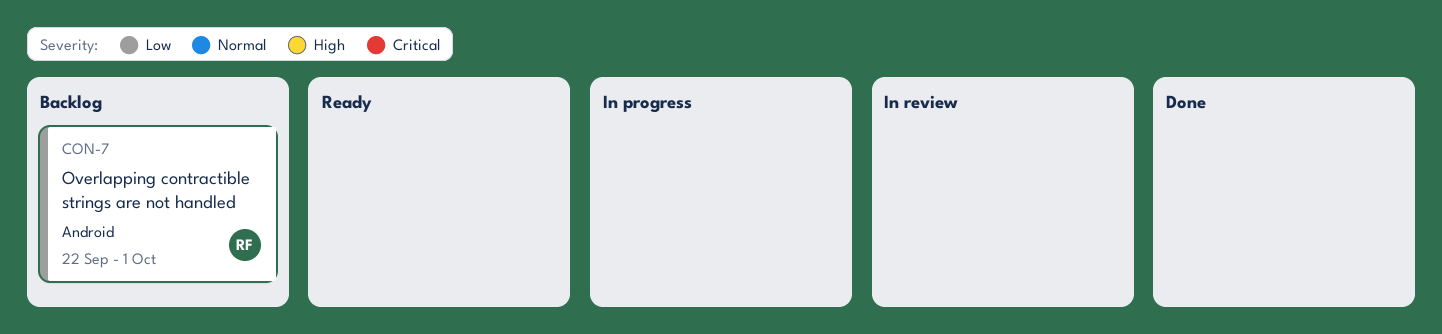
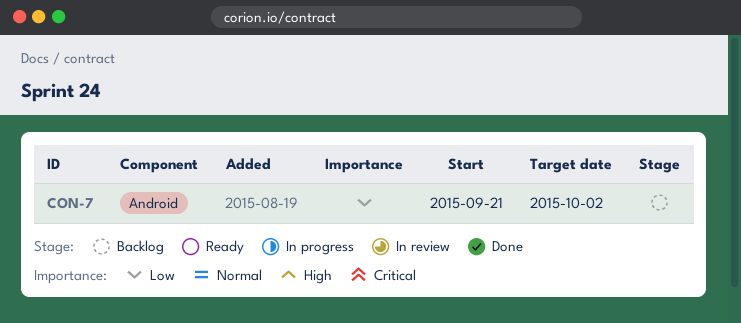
CON-7, start: Sep 22 -> Sep 21
CON-7, due: Oct 1 -> Oct 2

